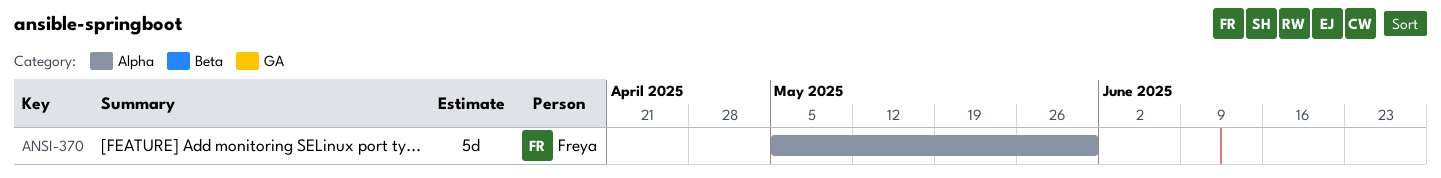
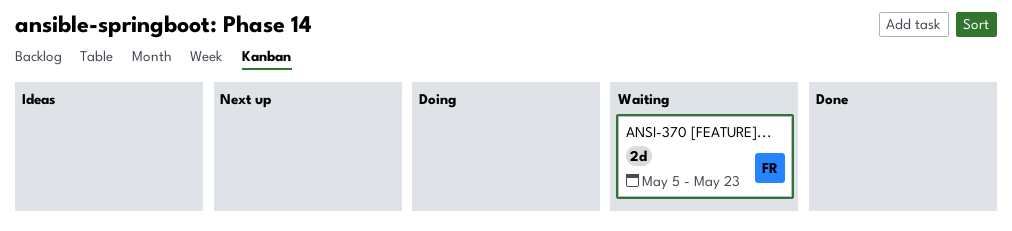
ANSI-370, estimate: 5d -> 2d
ANSI-370, due: May 30 -> May 23

